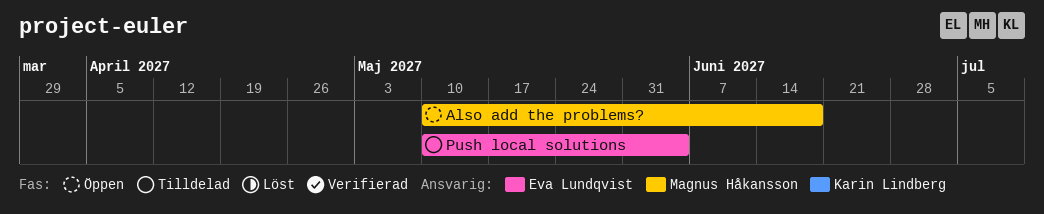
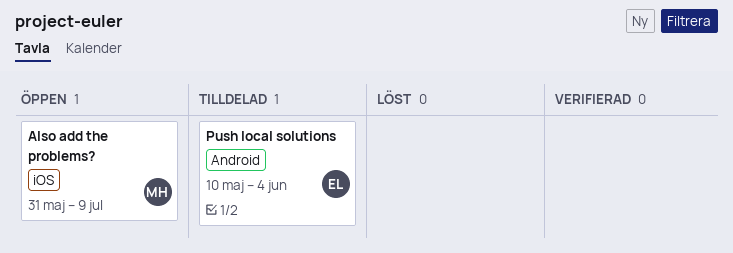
Also add the problems?, start: May 10 -> May 31
Also add the problems?, due: Jun 18 -> Jul 9

